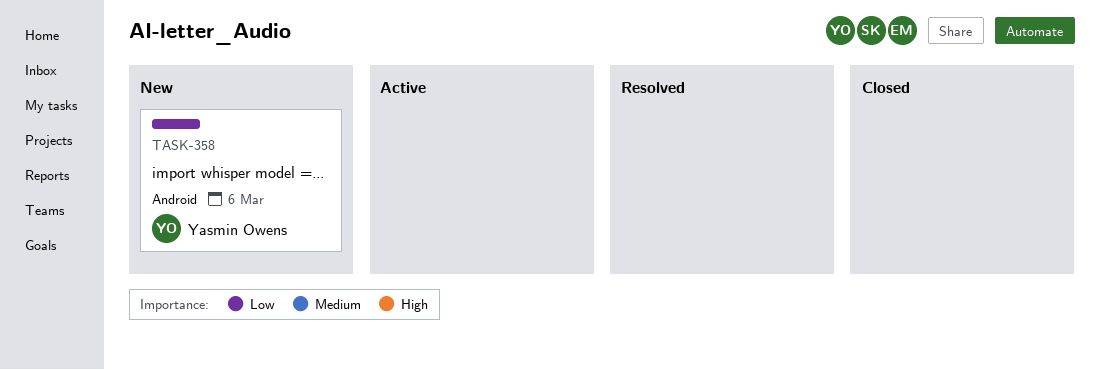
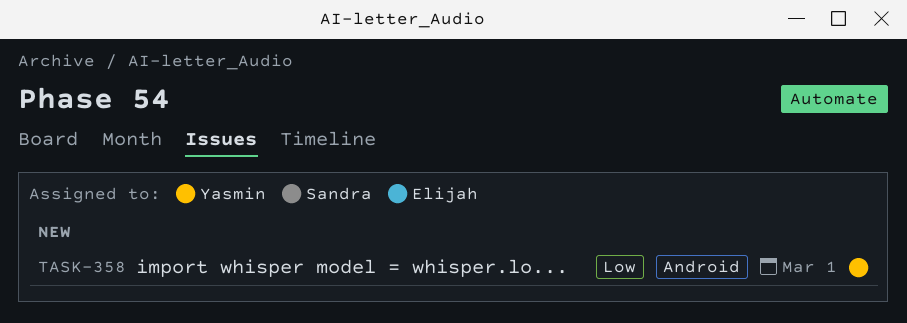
TASK-358, due: Mar 6 -> Mar 1

